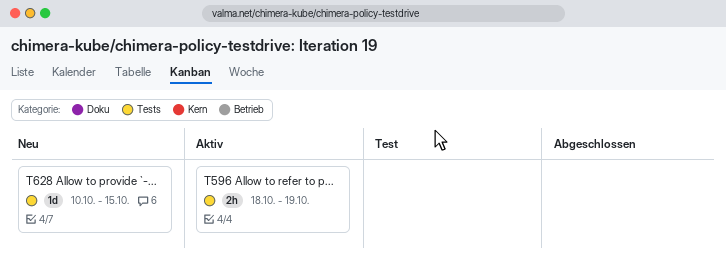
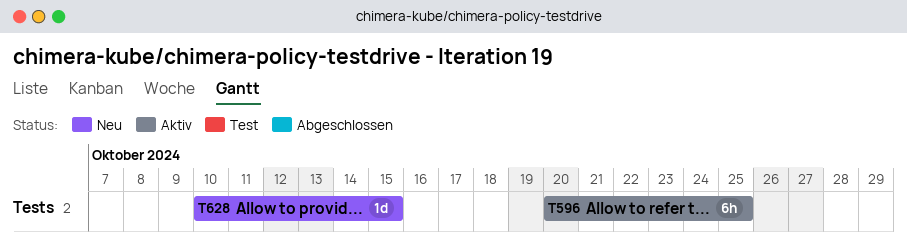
T596, estimate: 2h -> 6h
T596, start: Oct 18 -> Oct 20
T596, due: Oct 19 -> Oct 25

